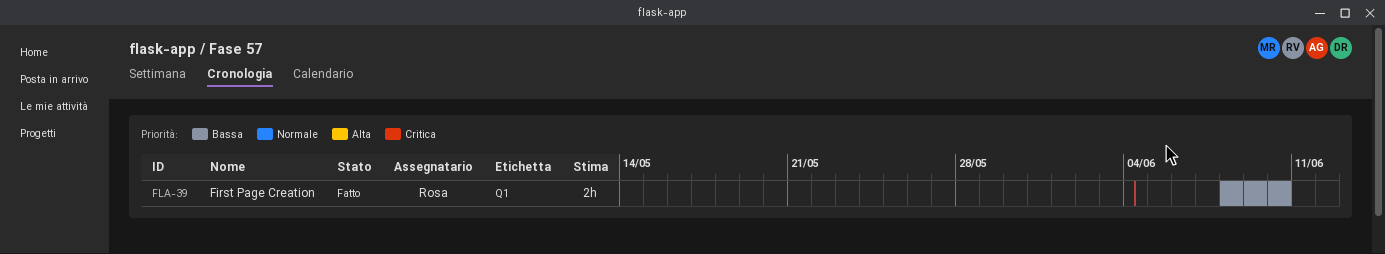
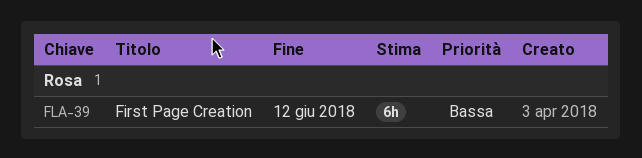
FLA-39, estimate: 2h -> 6h
FLA-39, due: Jun 10 -> Jun 12

